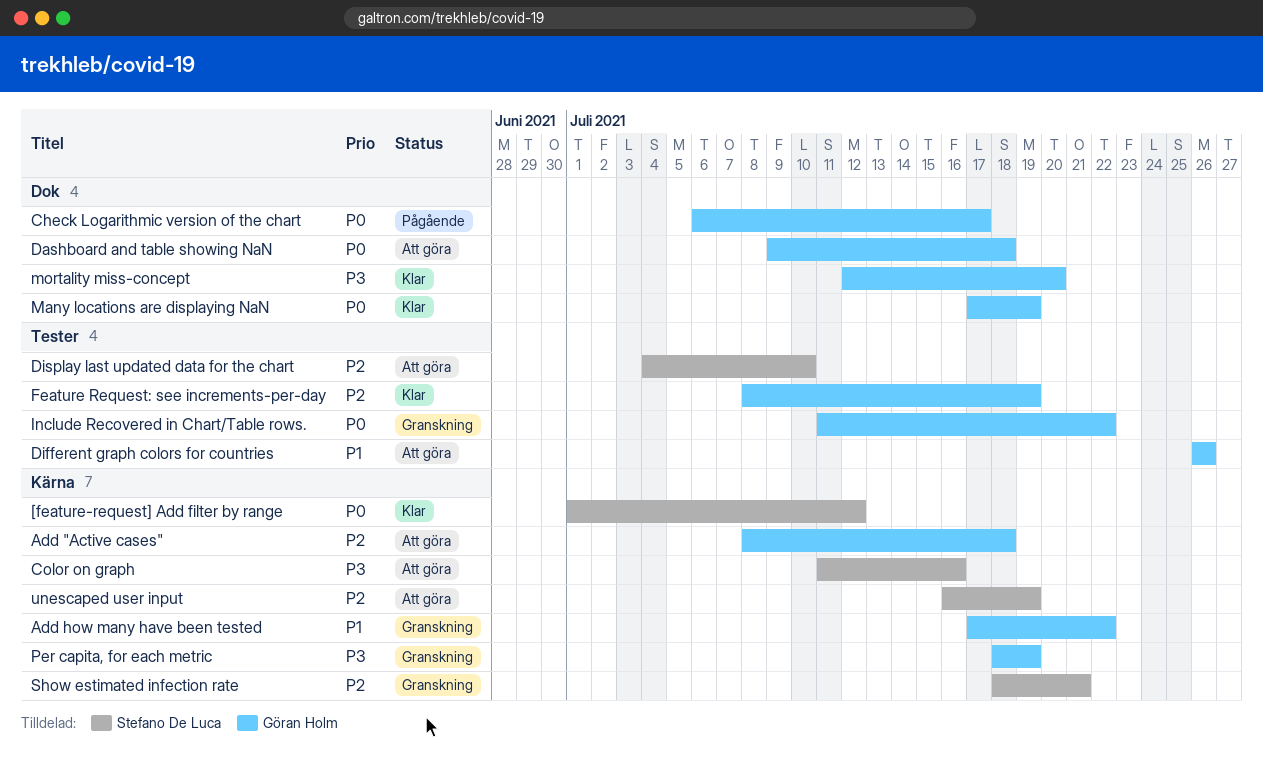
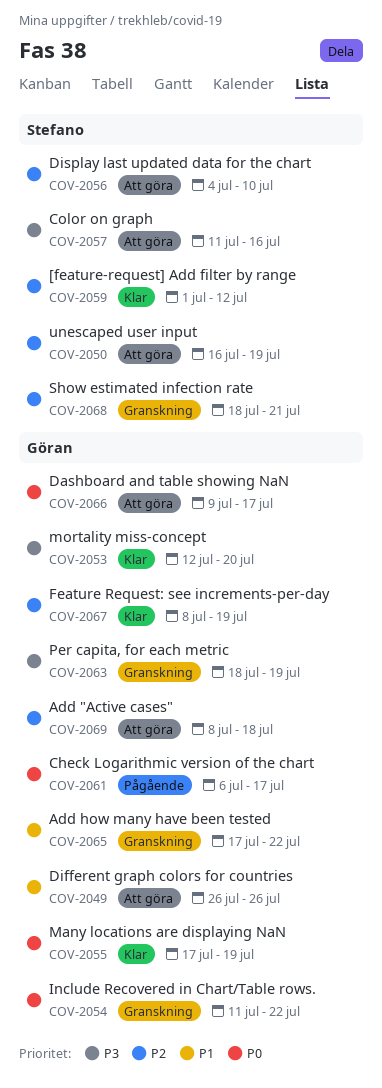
[feature-request] Add filter by range, priority: P0 -> P2
Dashboard and table showing NaN, due: Jul 18 -> Jul 17

